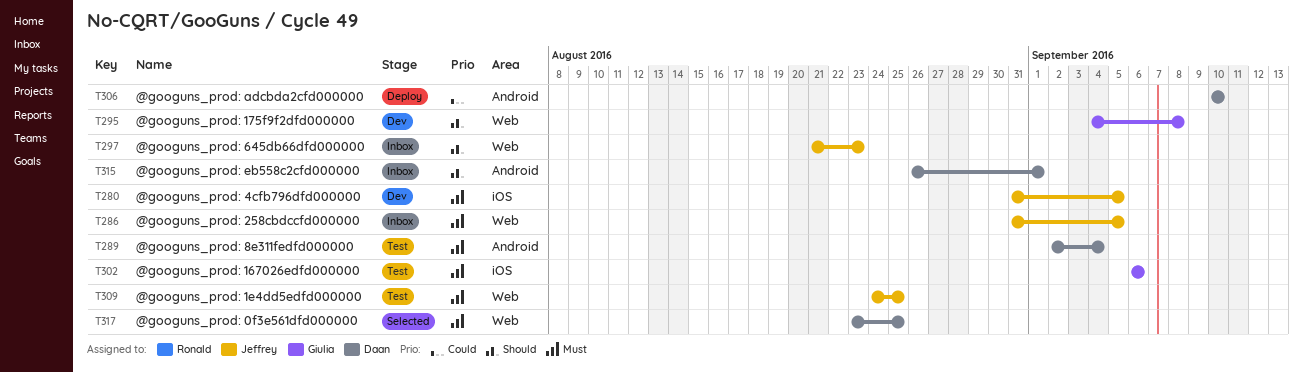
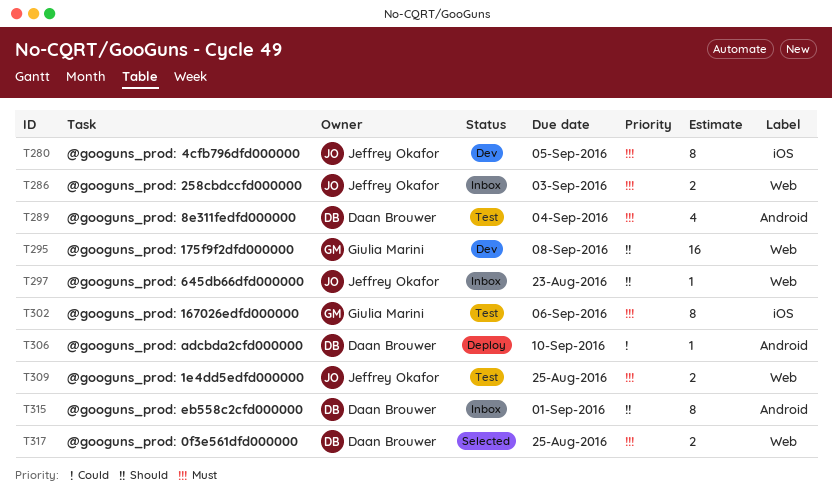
T286, due: Sep 5 -> Sep 3

